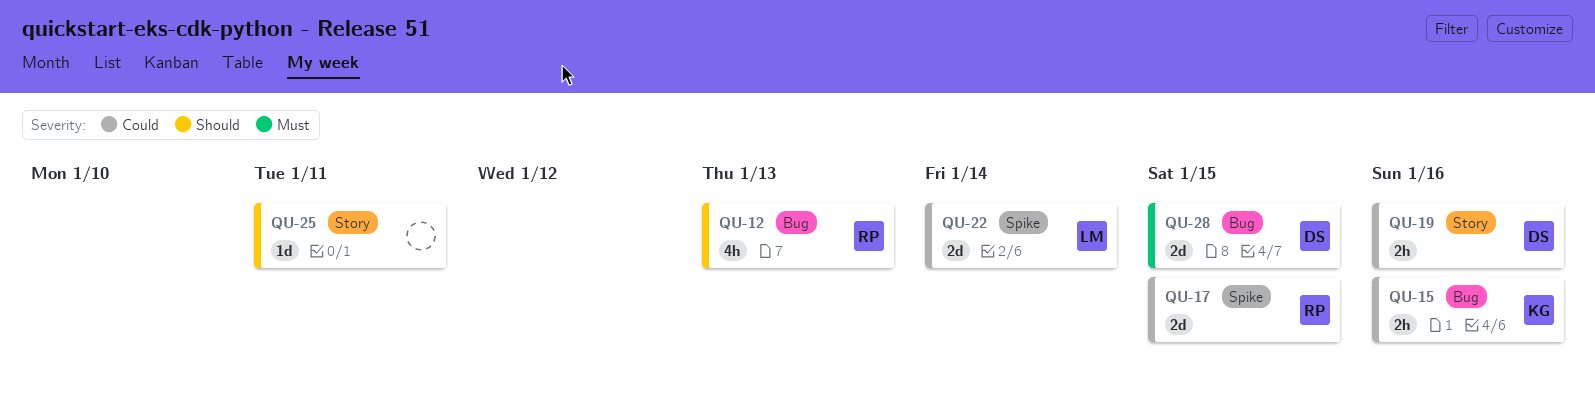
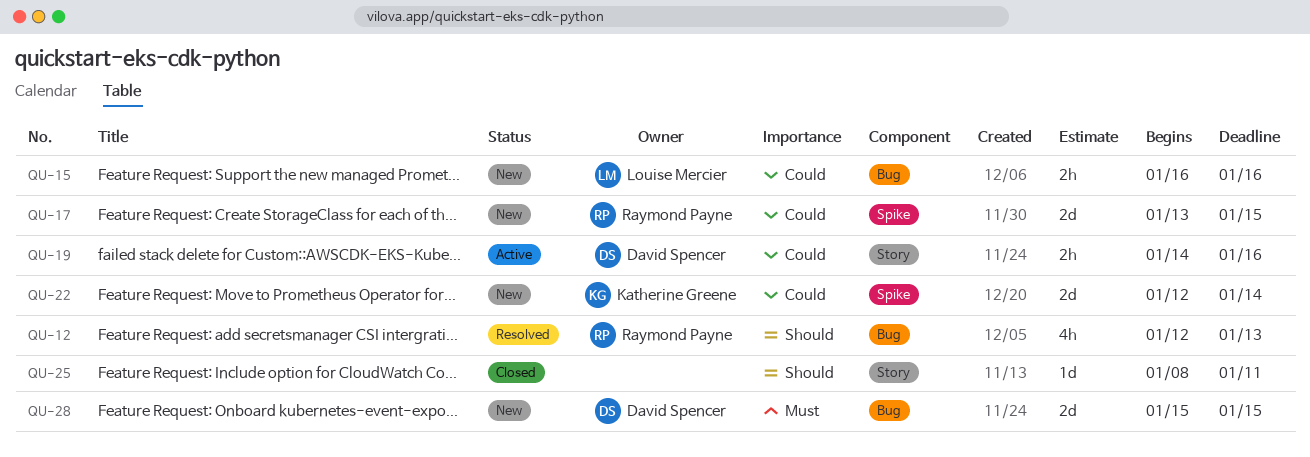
QU-15, owner: Katherine Greene -> Louise Mercier
QU-22, owner: Louise Mercier -> Katherine Greene

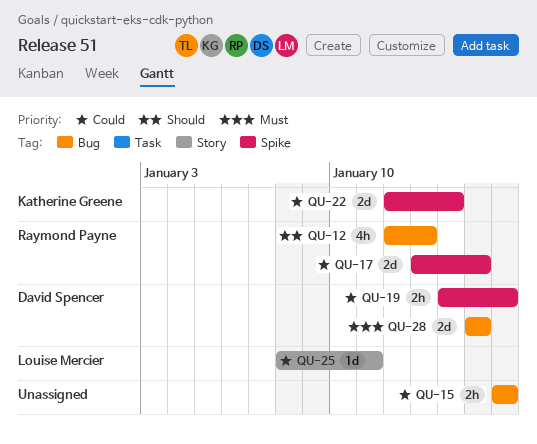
QU-15, owner: Louise Mercier -> none
QU-19, label: Story -> Spike
QU-25, owner: none -> Louise Mercier
QU-25, priority: Should -> Could

